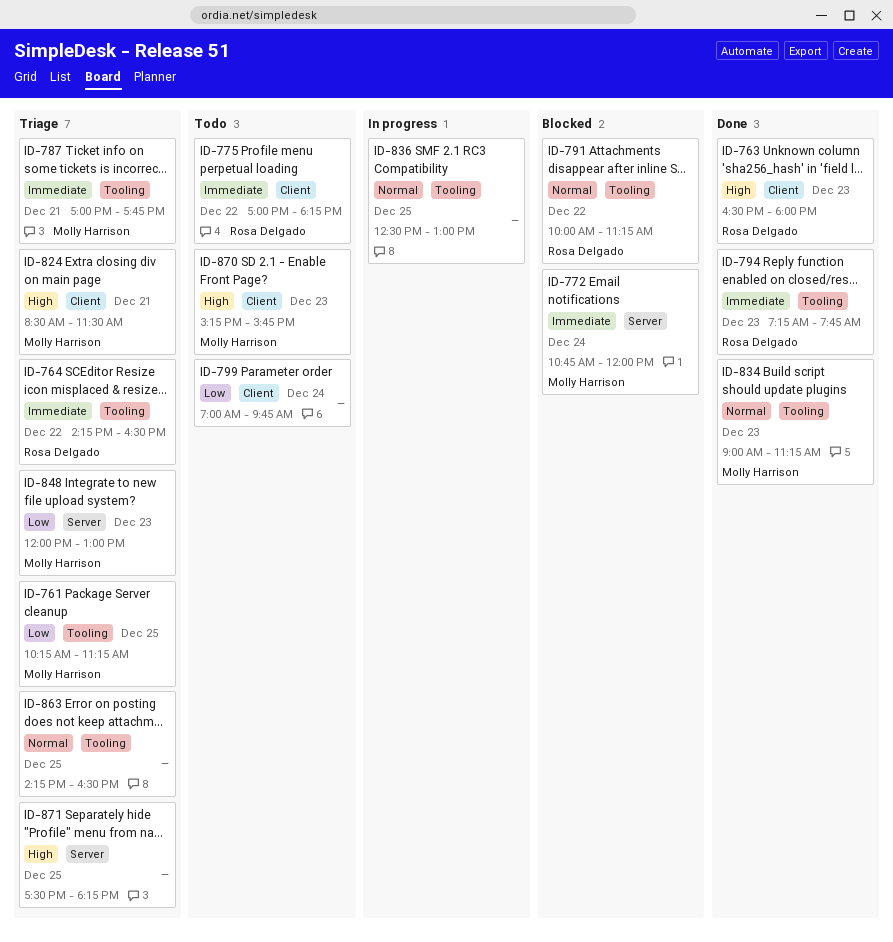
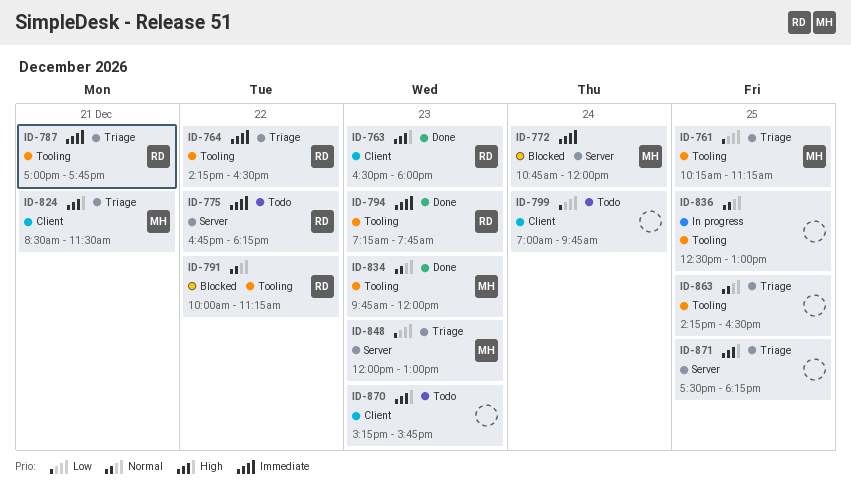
ID-775, label: Client -> Server
ID-775, begins: 17:00 -> 16:45
ID-787, owner: Molly Harrison -> Rosa Delgado
ID-834, begins: 09:00 -> 09:45
ID-834, ends: 11:15 -> 12:00
ID-870, owner: Molly Harrison -> none

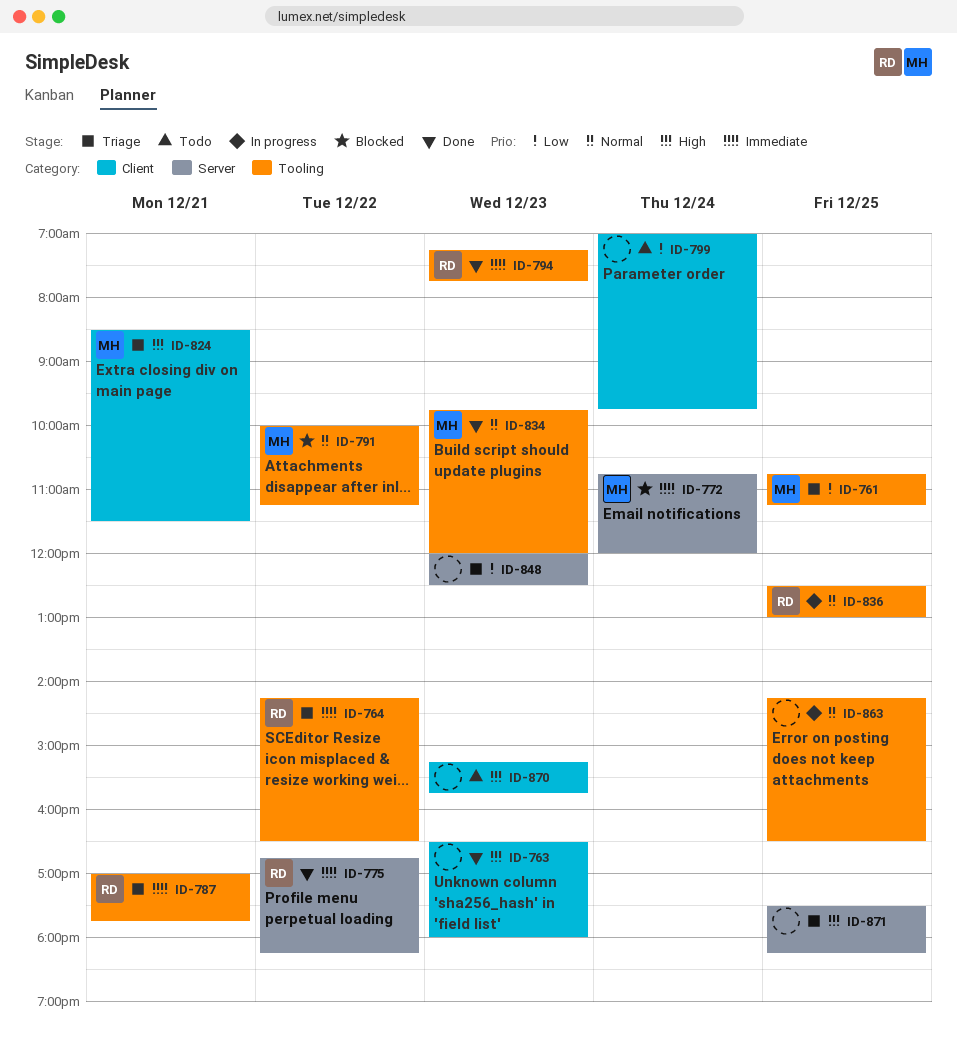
ID-761, begins: 10:15 -> 10:45
ID-763, owner: RD -> none
ID-775, status: Todo -> Done
ID-791, owner: RD -> MH
ID-836, owner: none -> RD
ID-848, owner: MH -> none
ID-848, ends: 13:00 -> 12:30
ID-863, status: Triage -> In progress

